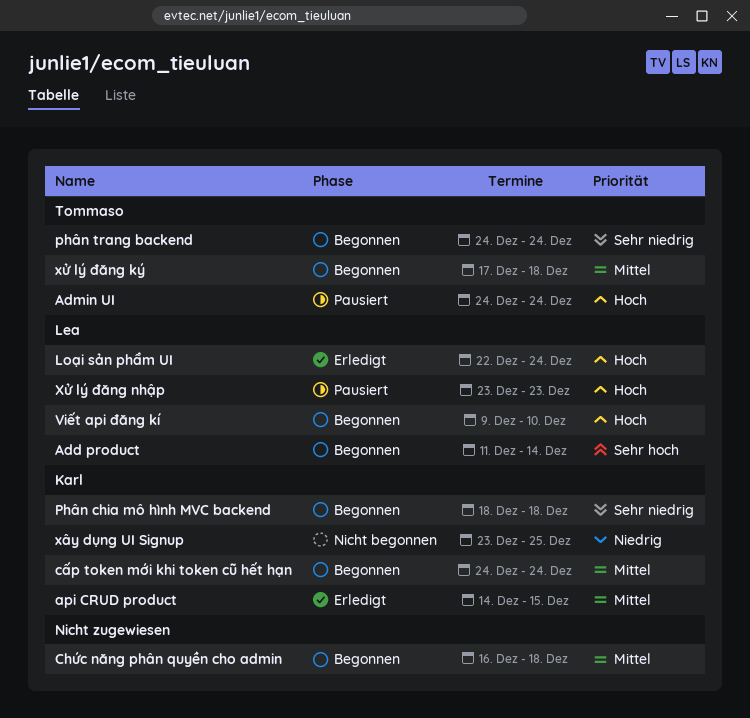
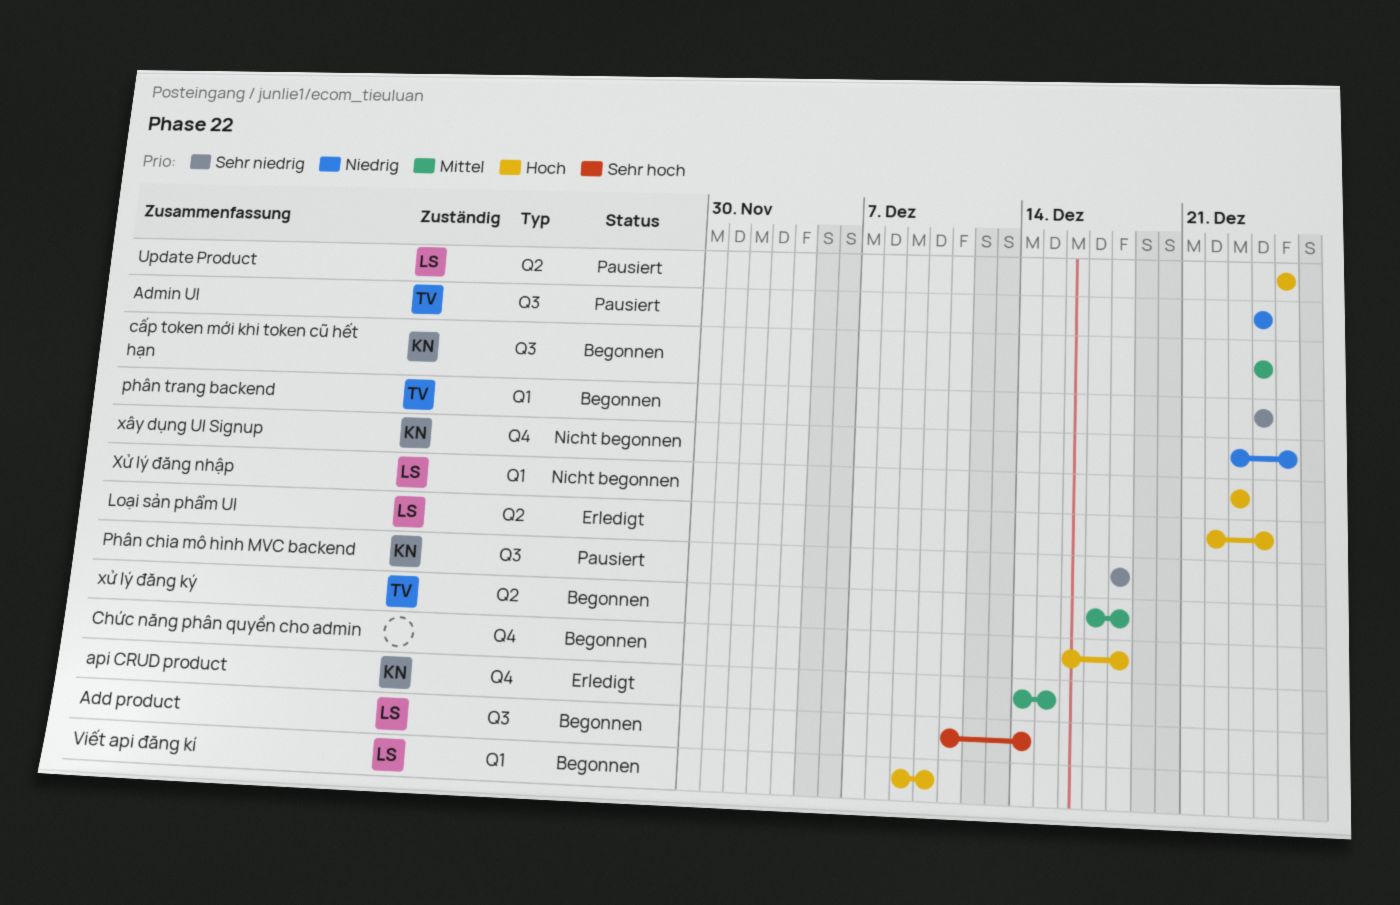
Admin UI, priority: Hoch -> Niedrig
Chức năng phân quyền cho admin, priority: Mittel -> Hoch
Phân chia mô hình MVC backend, status: Begonnen -> Pausiert
Update Product: none -> present
Xử lý đăng nhập, status: Pausiert -> Nicht begonnen

